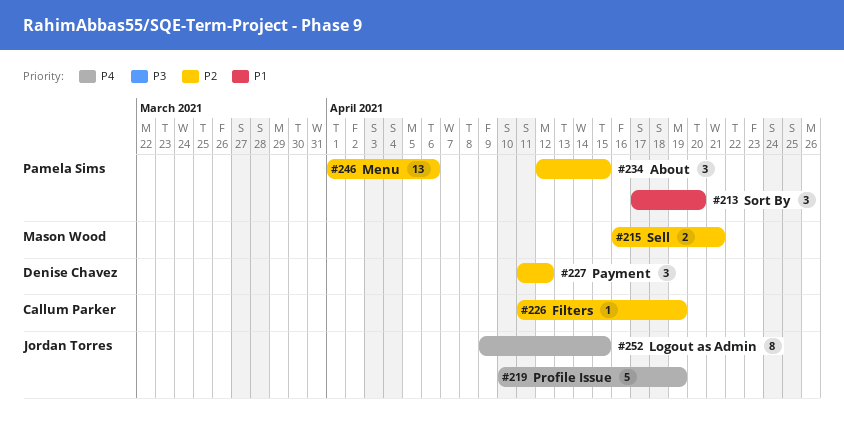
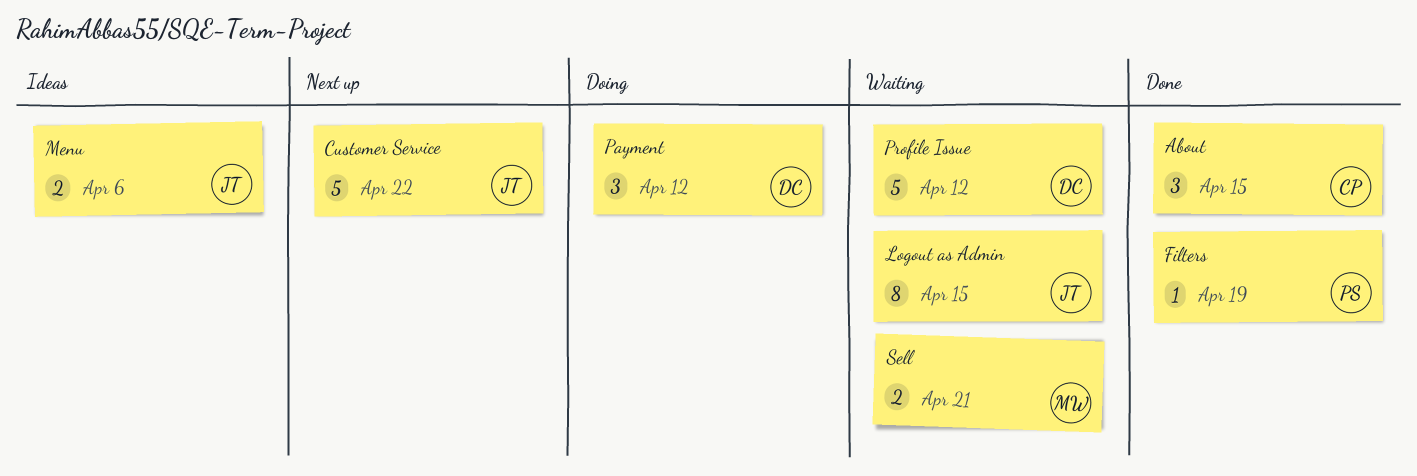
About, owner: Pamela Sims -> Callum Parker
Customer Service: none -> present
Filters, owner: Callum Parker -> Pamela Sims
Menu, owner: Pamela Sims -> Jordan Torres
Menu, estimate: 13 -> 2
Profile Issue, owner: Jordan Torres -> Denise Chavez
Profile Issue, due: Apr 19 -> Apr 12
Sort By: present -> none

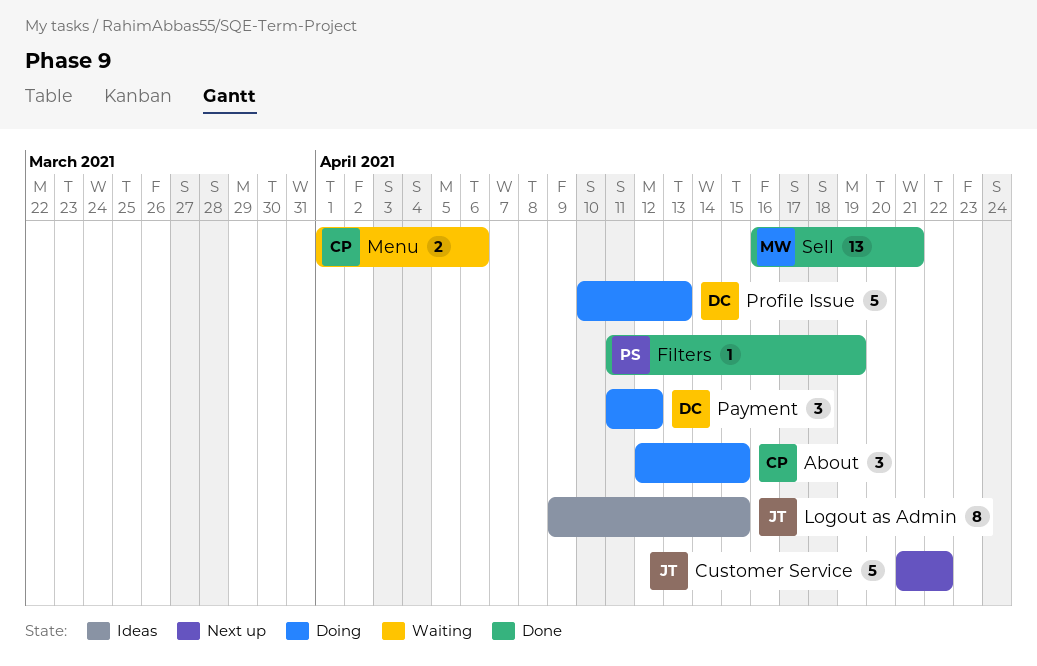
About, status: Done -> Doing
Logout as Admin, status: Waiting -> Ideas
Menu, status: Ideas -> Waiting
Menu, owner: JT -> CP
Profile Issue, status: Waiting -> Doing
Profile Issue, due: Apr 12 -> Apr 13
Sell, status: Waiting -> Done
Sell, estimate: 2 -> 13

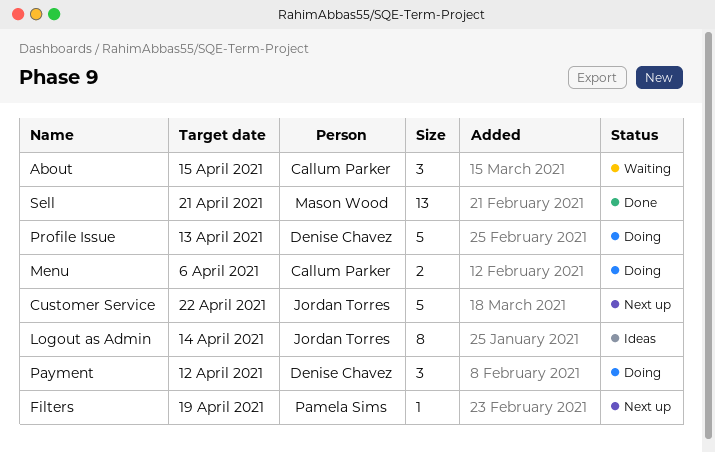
About, status: Doing -> Waiting
Filters, status: Done -> Next up
Logout as Admin, due: Apr 15 -> Apr 14
Menu, status: Waiting -> Doing

